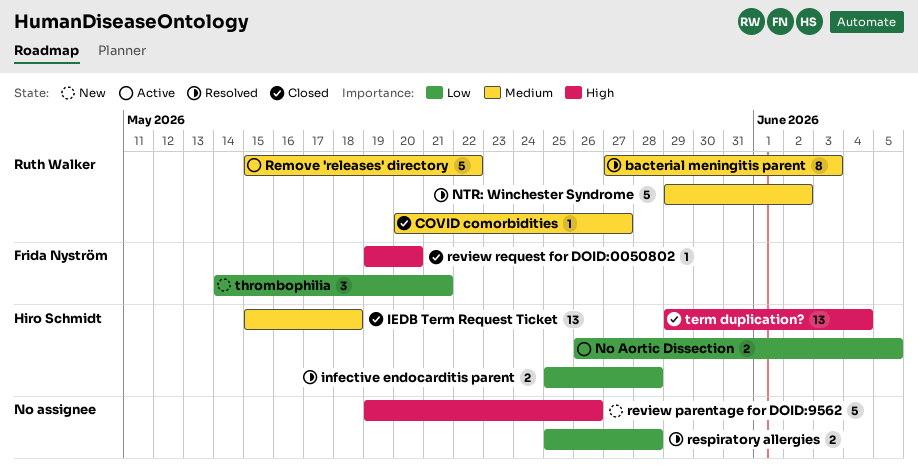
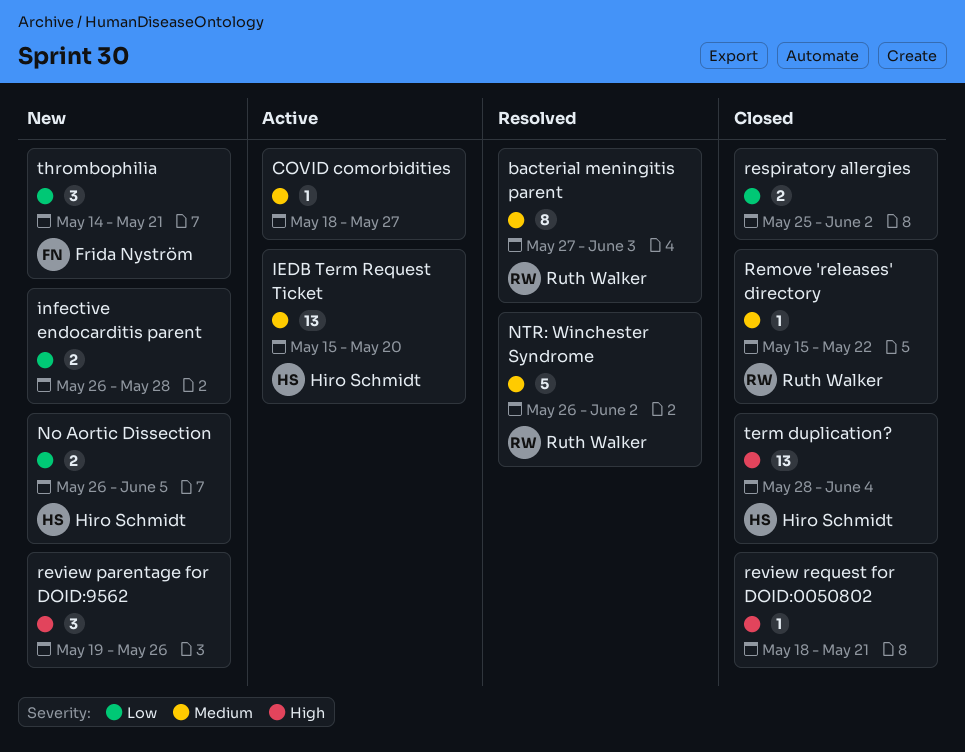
COVID comorbidities, status: Closed -> Active
COVID comorbidities, owner: Ruth Walker -> none
COVID comorbidities, start: May 20 -> May 18
IEDB Term Request Ticket, status: Closed -> Active
IEDB Term Request Ticket, due: May 18 -> May 20
infective endocarditis parent, status: Resolved -> New
infective endocarditis parent, owner: Hiro Schmidt -> none
infective endocarditis parent, start: May 25 -> May 26
No Aortic Dissection, status: Active -> New
NTR: Winchester Syndrome, start: May 29 -> May 26
Remove 'releases' directory, status: Active -> Closed
Remove 'releases' directory, estimate: 5 -> 1
respiratory allergies, status: Resolved -> Closed
respiratory allergies, due: May 28 -> Jun 2
review parentage for DOID:9562, estimate: 5 -> 3
review request for DOID:0050802, owner: Frida Nyström -> none
review request for DOID:0050802, start: May 19 -> May 18
review request for DOID:0050802, due: May 20 -> May 21
term duplication?, start: May 29 -> May 28

